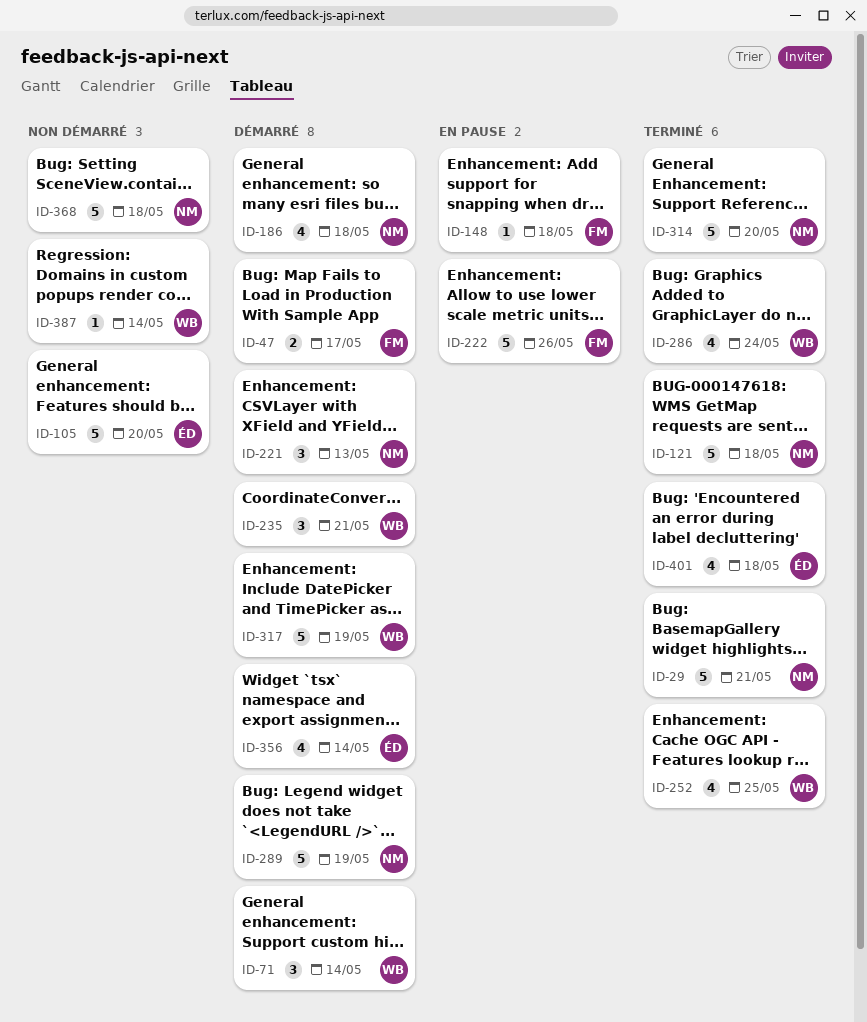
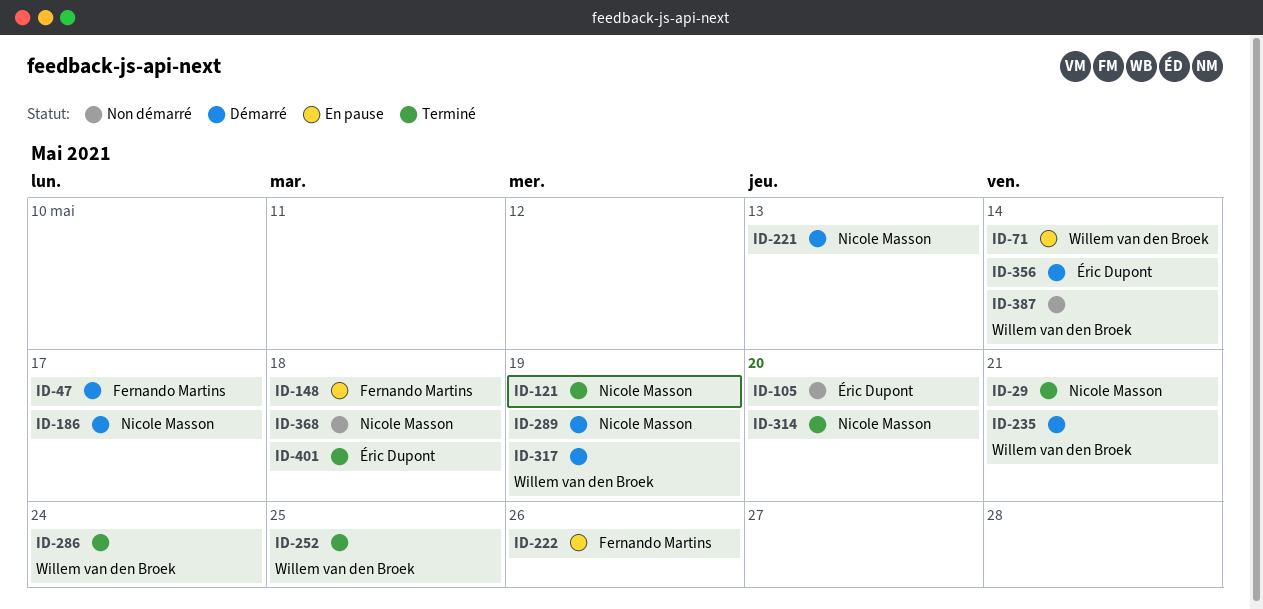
ID-71, status: Démarré -> En pause
ID-121, due: May 18 -> May 19
ID-186, due: May 18 -> May 17

